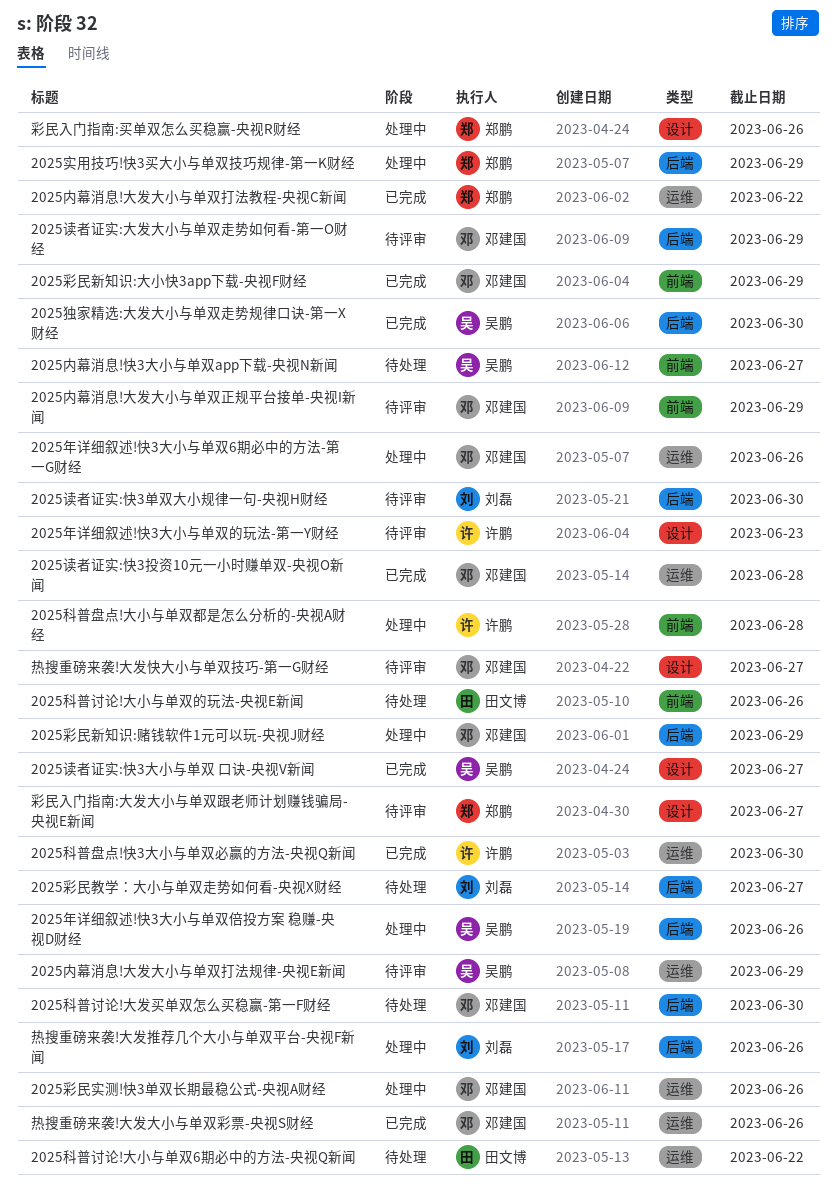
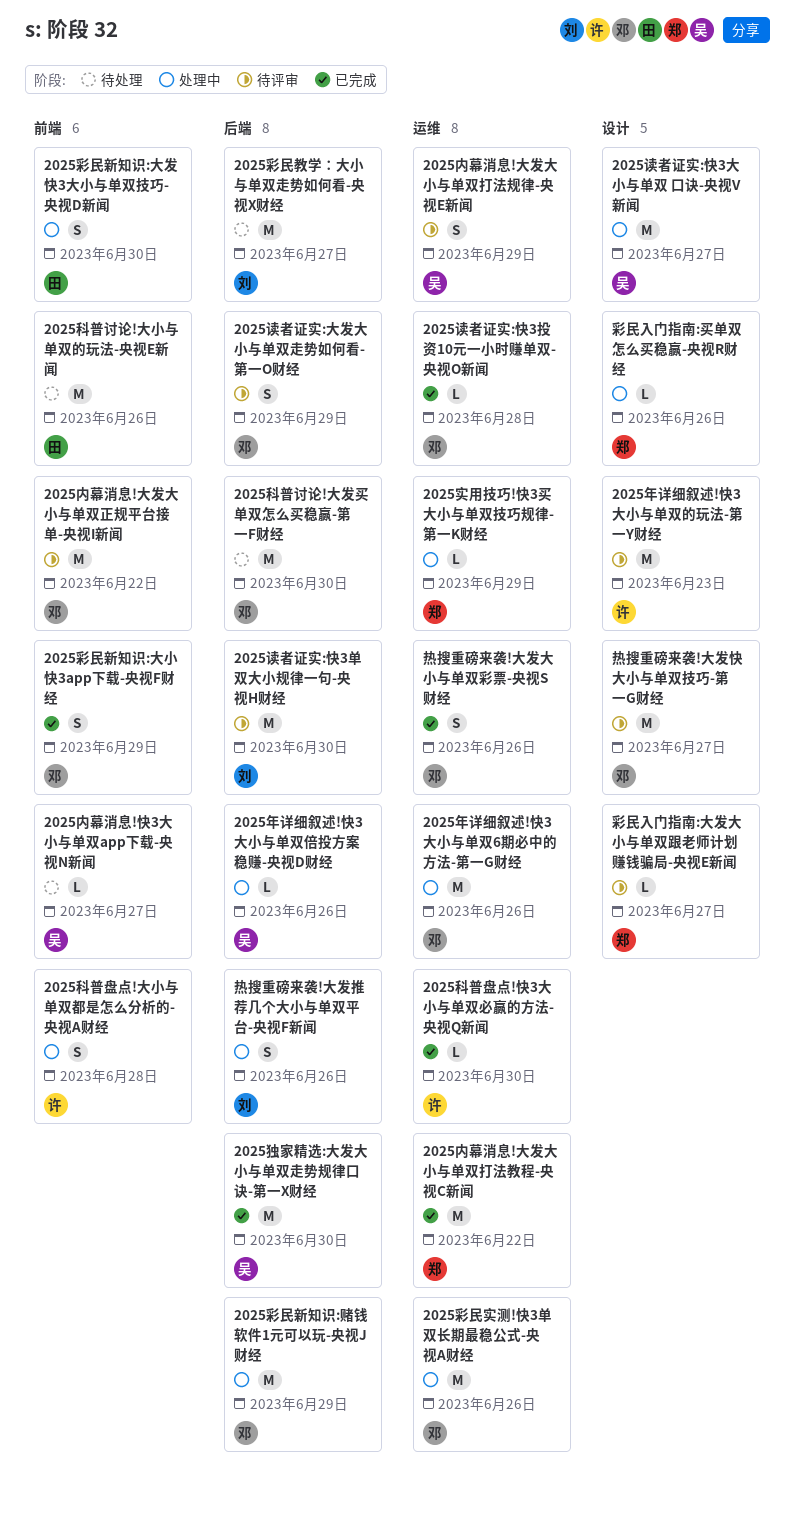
2025内幕消息!大发大小与单双正规平台接单-央视I新闻, due: Jun 29 -> Jun 22
2025实用技巧!快3买大小与单双技巧规律-第一K财经, label: 后端 -> 运维
2025彩民新知识:大发快3大小与单双技巧-央视D新闻: none -> present
2025科普讨论!大小与单双6期必中的方法-央视Q新闻: present -> none
2025读者证实:快3大小与单双 口诀-央视V新闻, status: 已完成 -> 处理中

